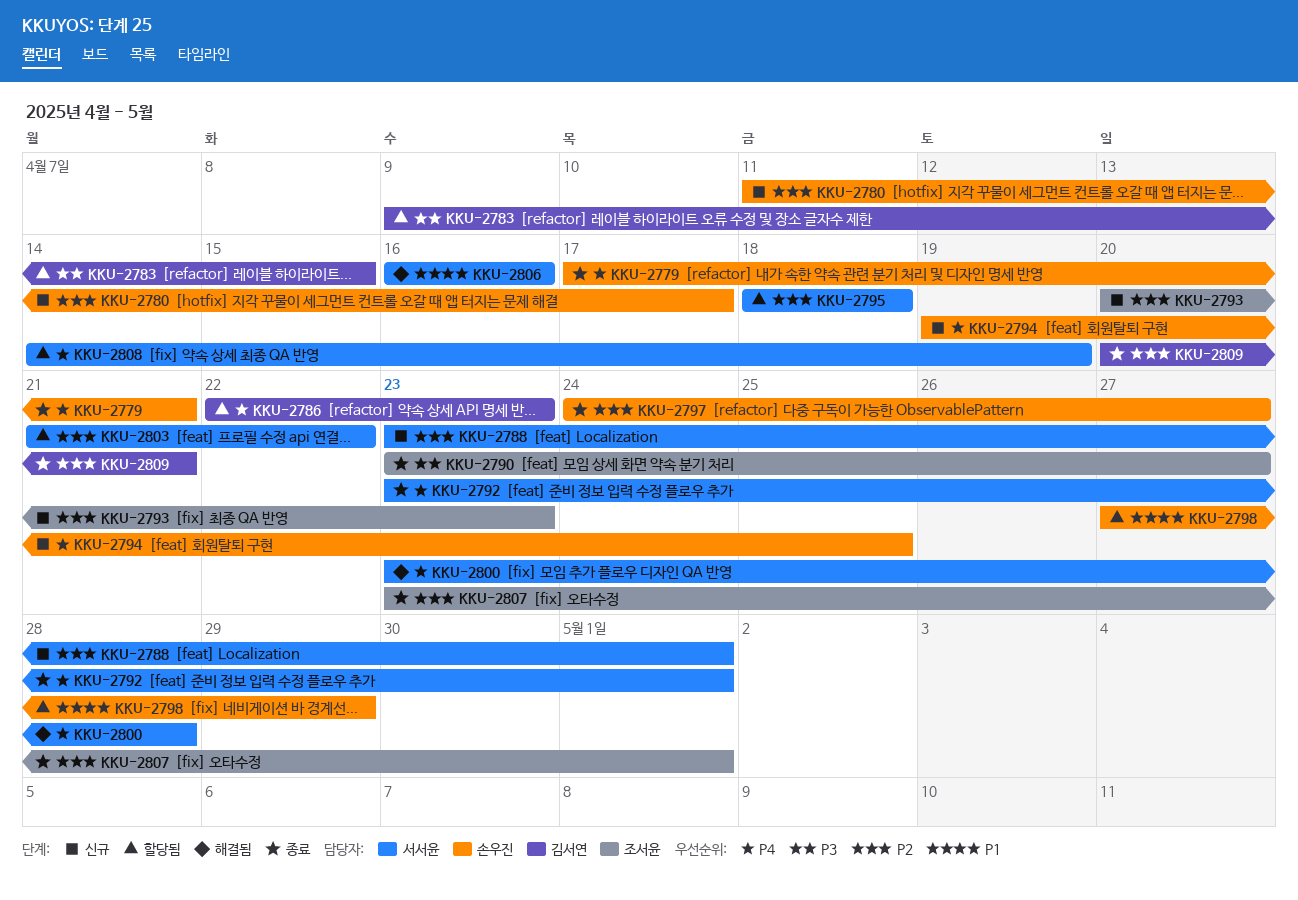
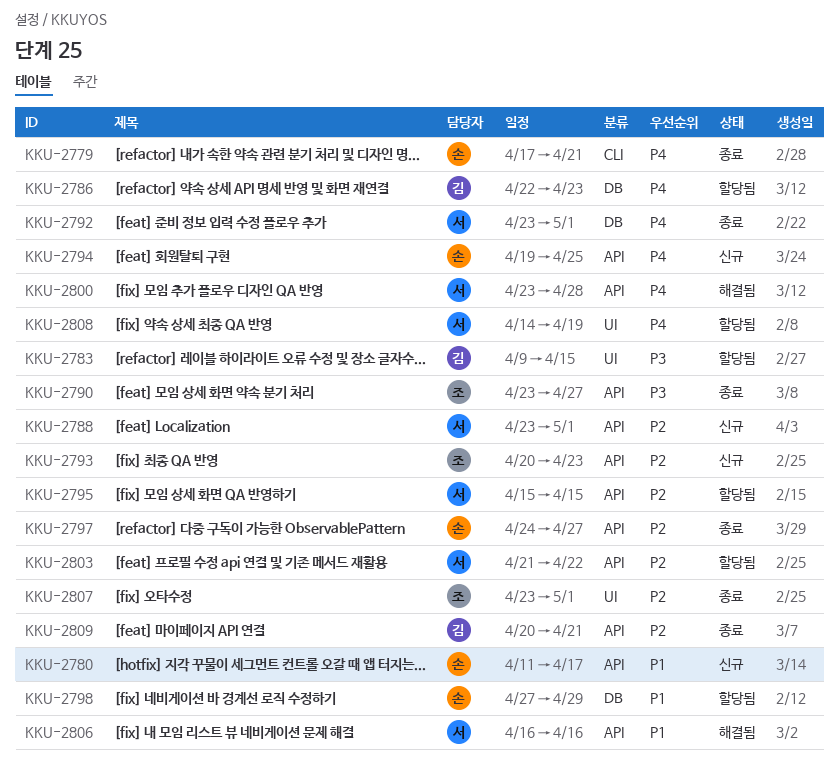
KKU-2780, priority: P2 -> P1
KKU-2795, start: Apr 18 -> Apr 15
KKU-2795, due: Apr 18 -> Apr 15

